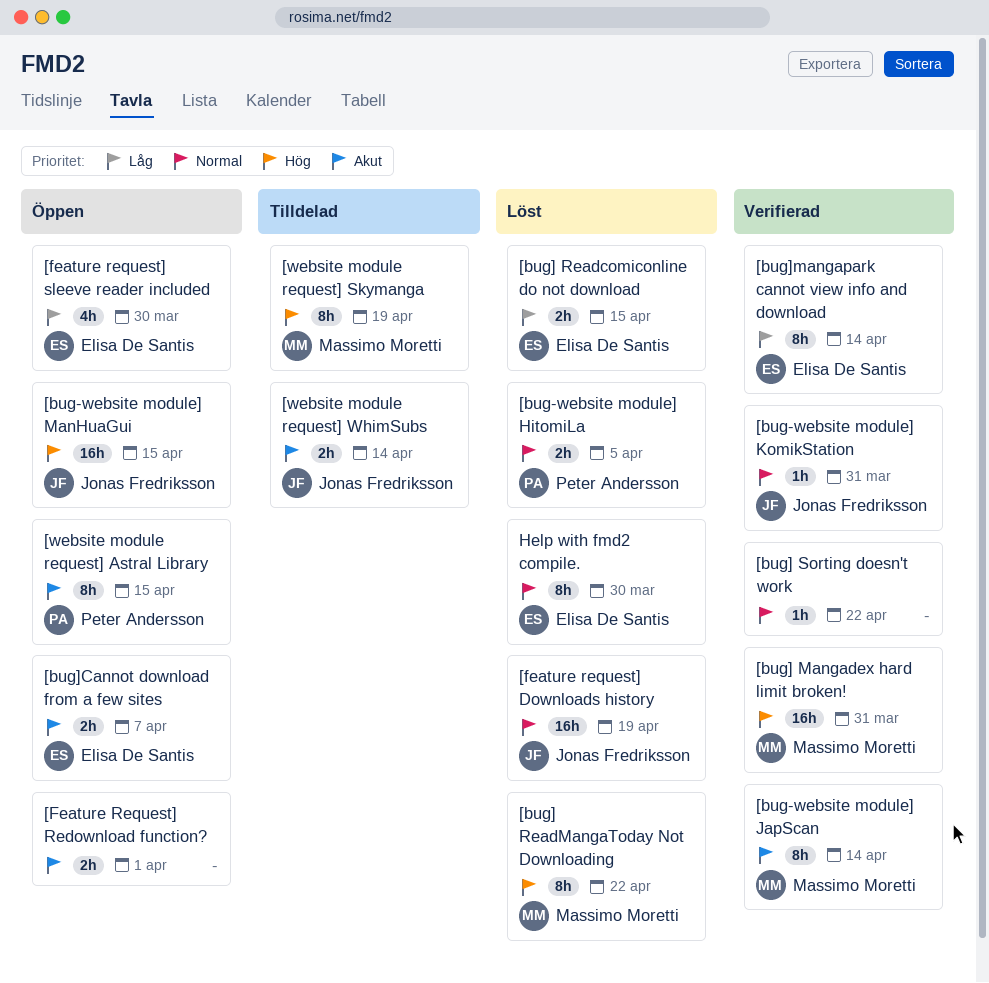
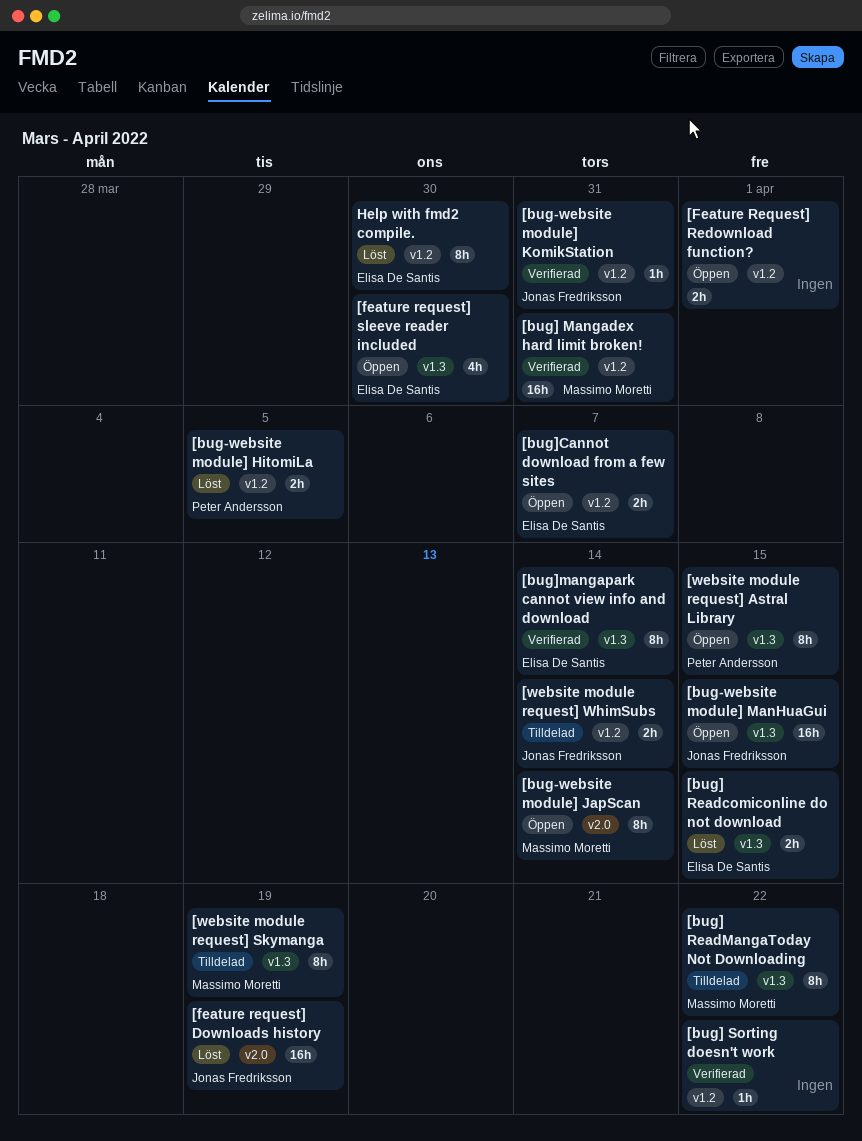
[bug-website module] JapScan, status: Verifierad -> Öppen
[bug] ReadMangaToday Not Downloading, status: Löst -> Tilldelad

